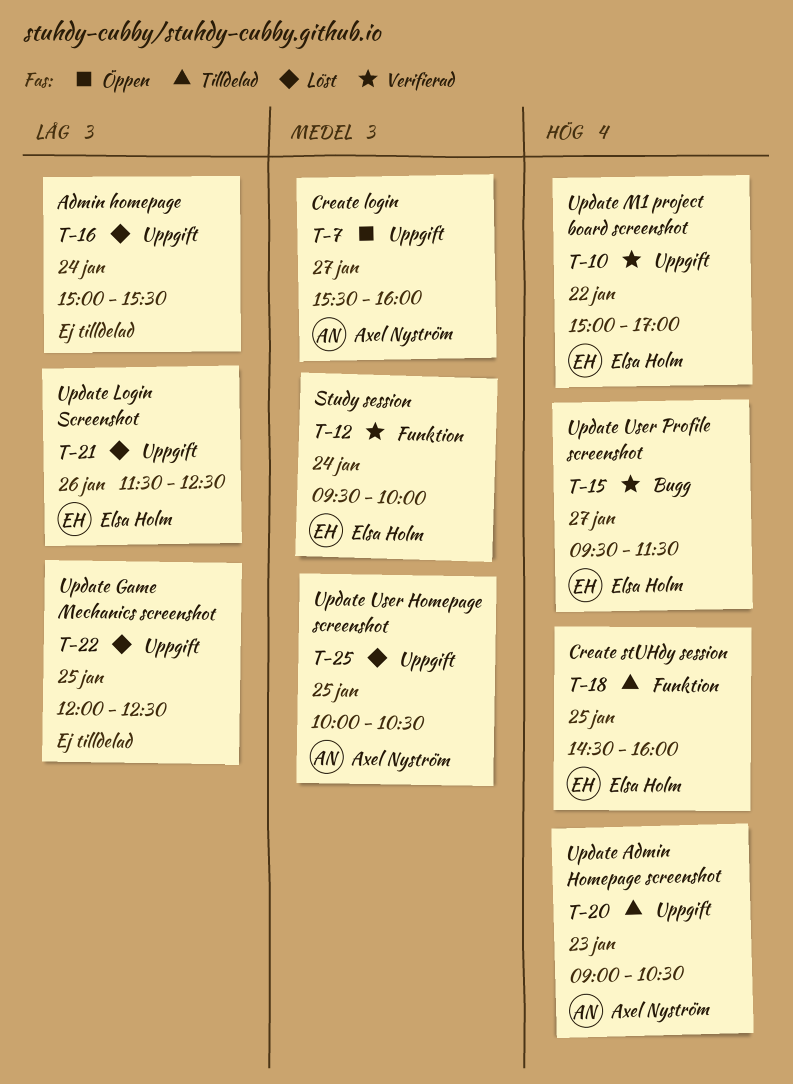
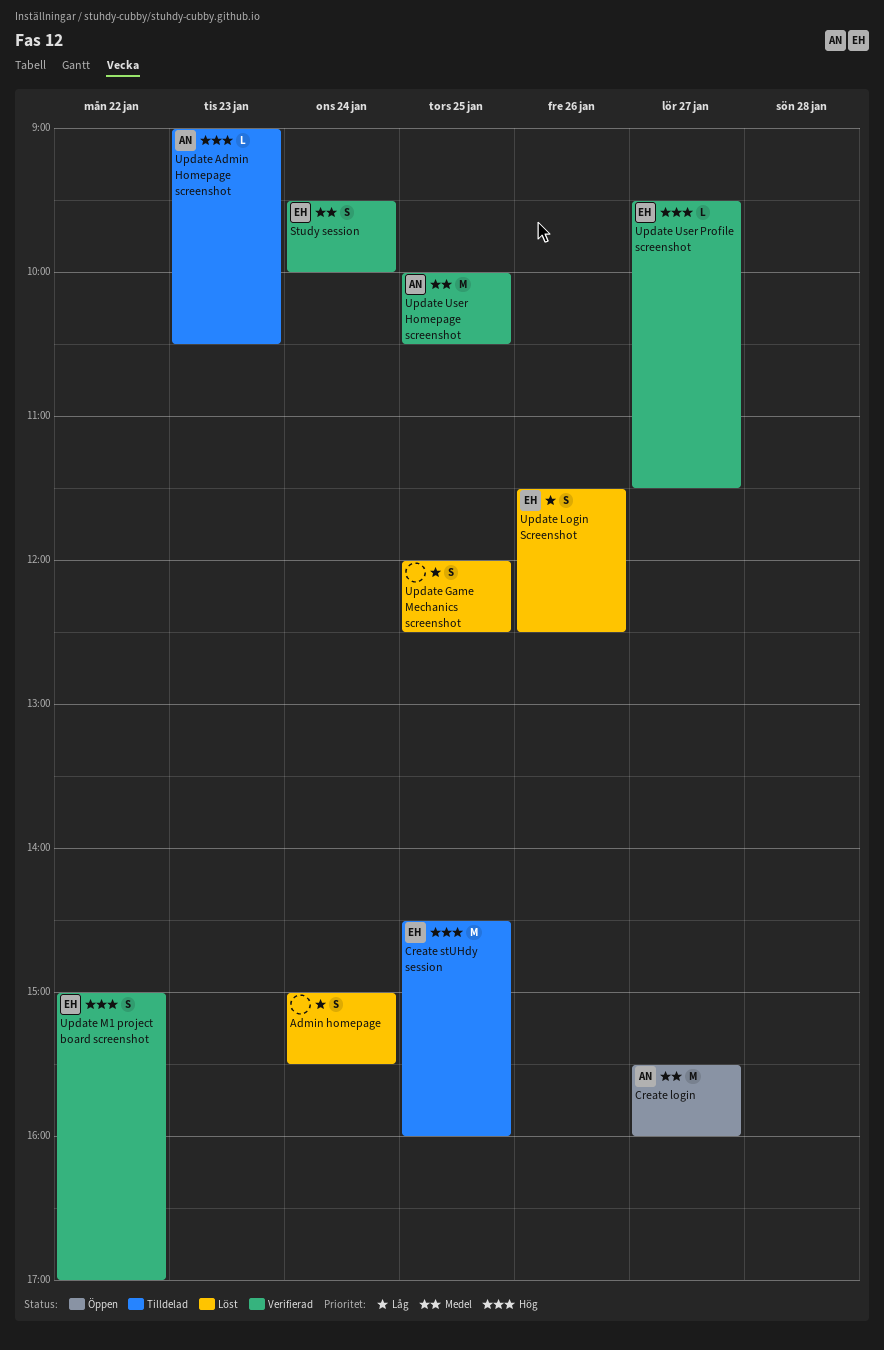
Update User Homepage screenshot, status: Löst -> Verifierad

